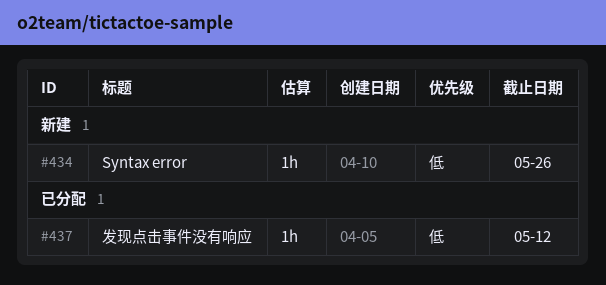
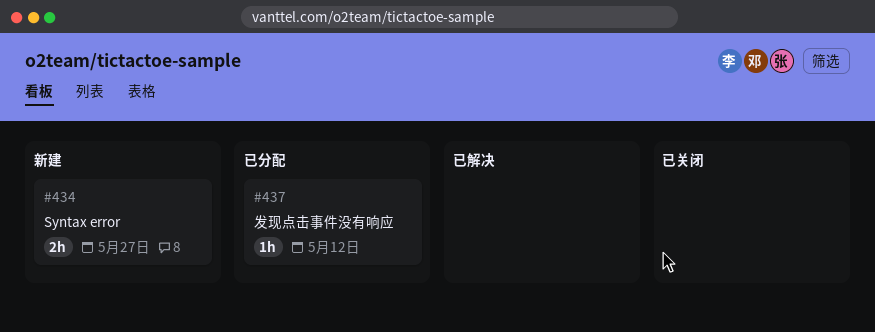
#434, estimate: 1h -> 2h
#434, due: May 26 -> May 27

